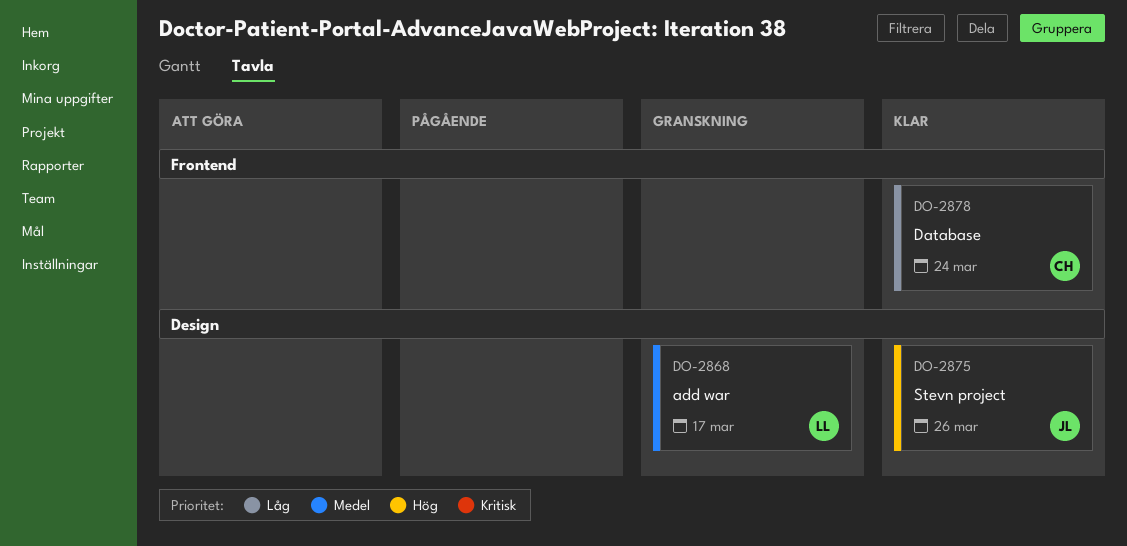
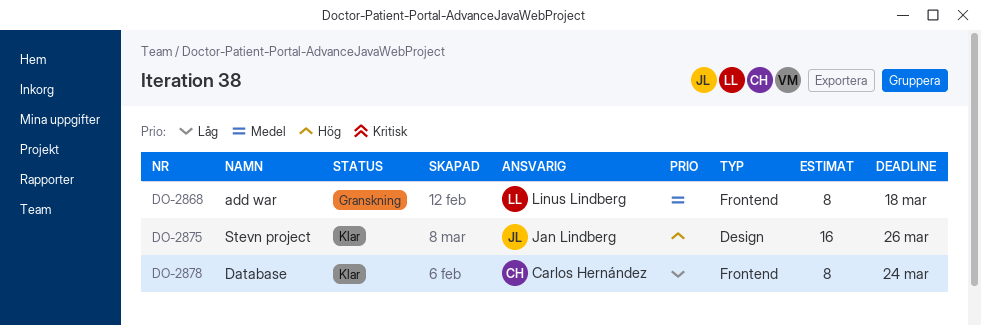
DO-2868, label: Design -> Frontend
DO-2868, due: Mar 17 -> Mar 18

